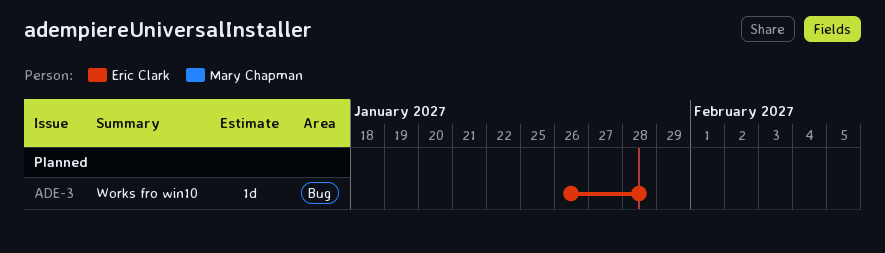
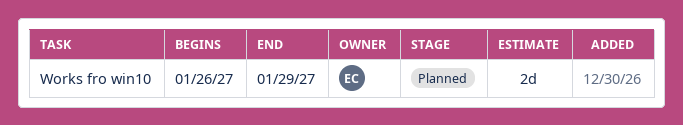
Works fro win10, estimate: 1d -> 2d
Works fro win10, due: Jan 28 -> Jan 29

